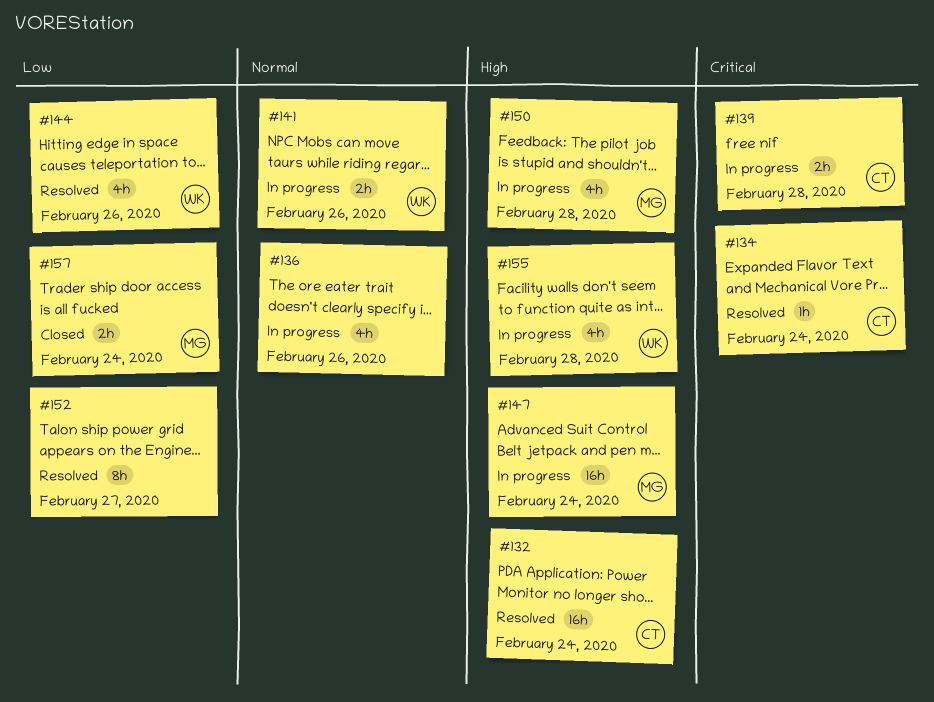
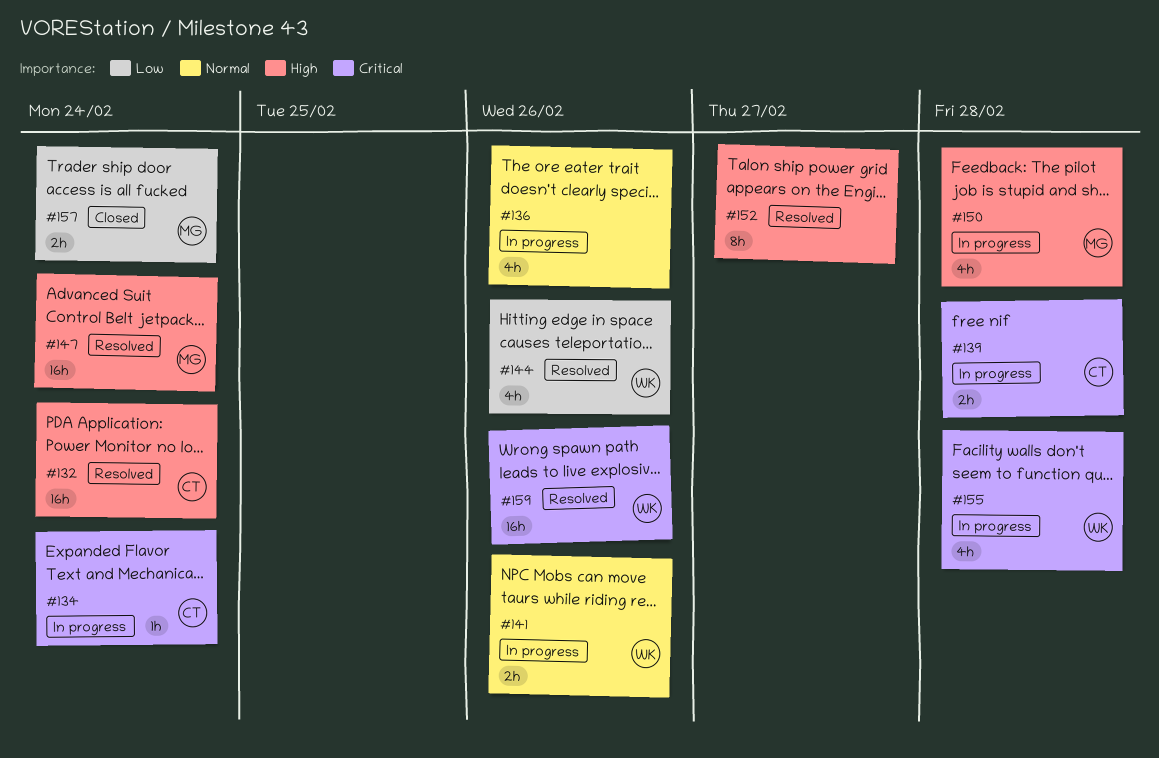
#134, status: Resolved -> In progress
#147, status: In progress -> Resolved
#152, priority: Low -> High
#155, priority: High -> Critical
#159: none -> present

